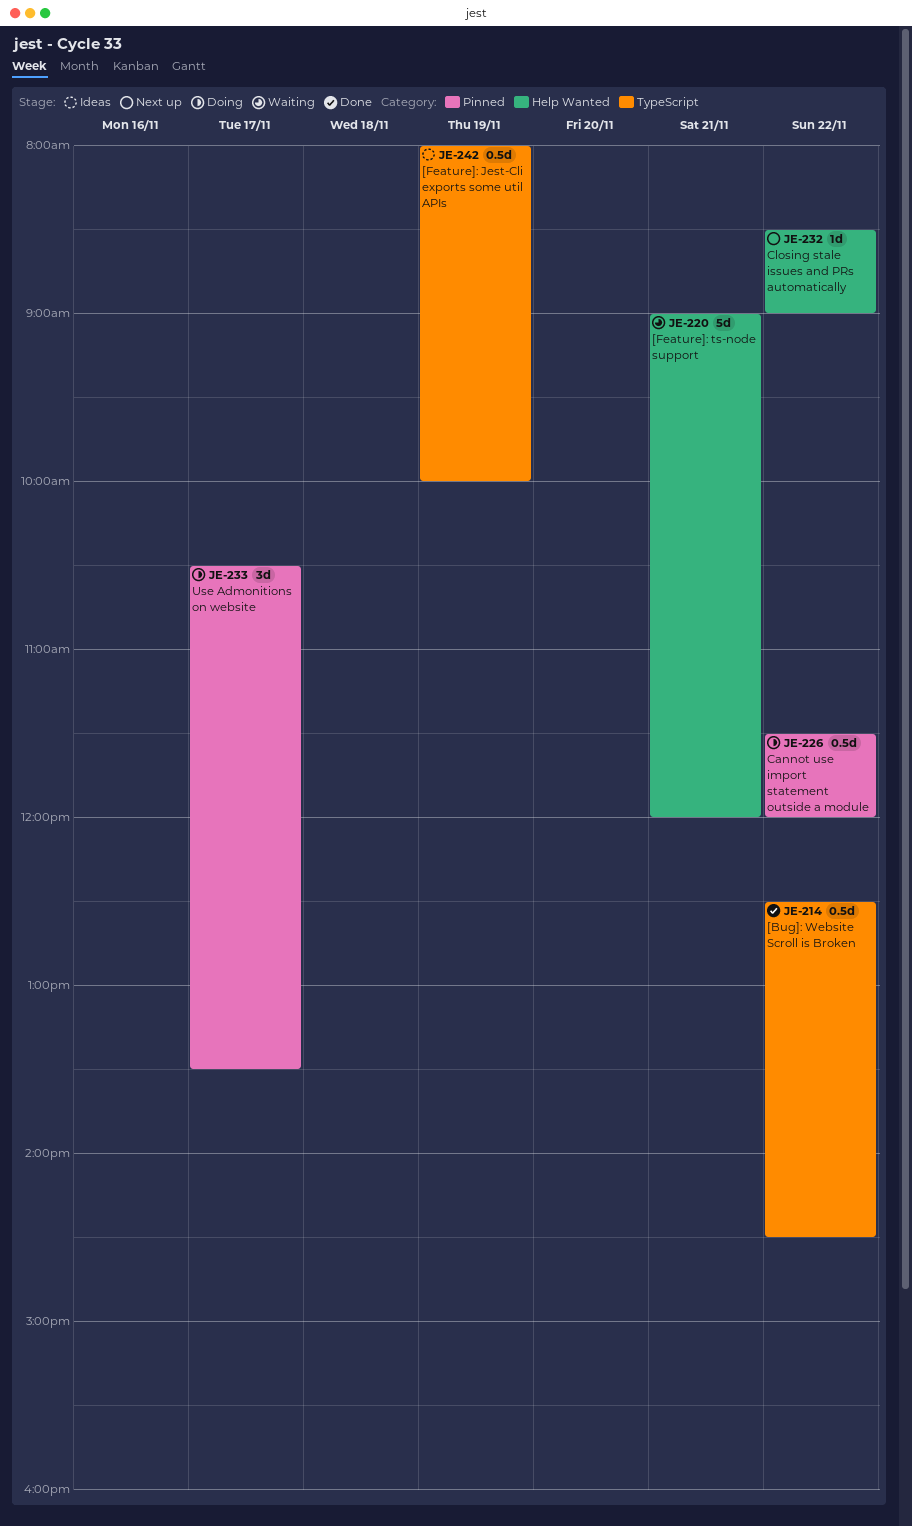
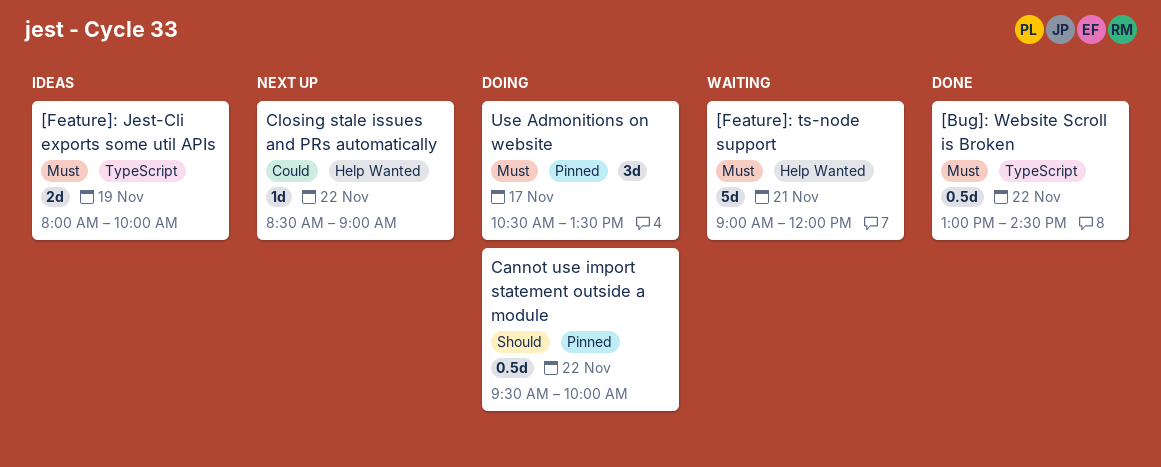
[Bug]: Website Scroll is Broken, begins: 12:30 -> 13:00
[Feature]: Jest-Cli exports some util APIs, estimate: 0.5d -> 2d
Cannot use import statement outside a module, begins: 11:30 -> 09:30
Cannot use import statement outside a module, ends: 12:00 -> 10:00

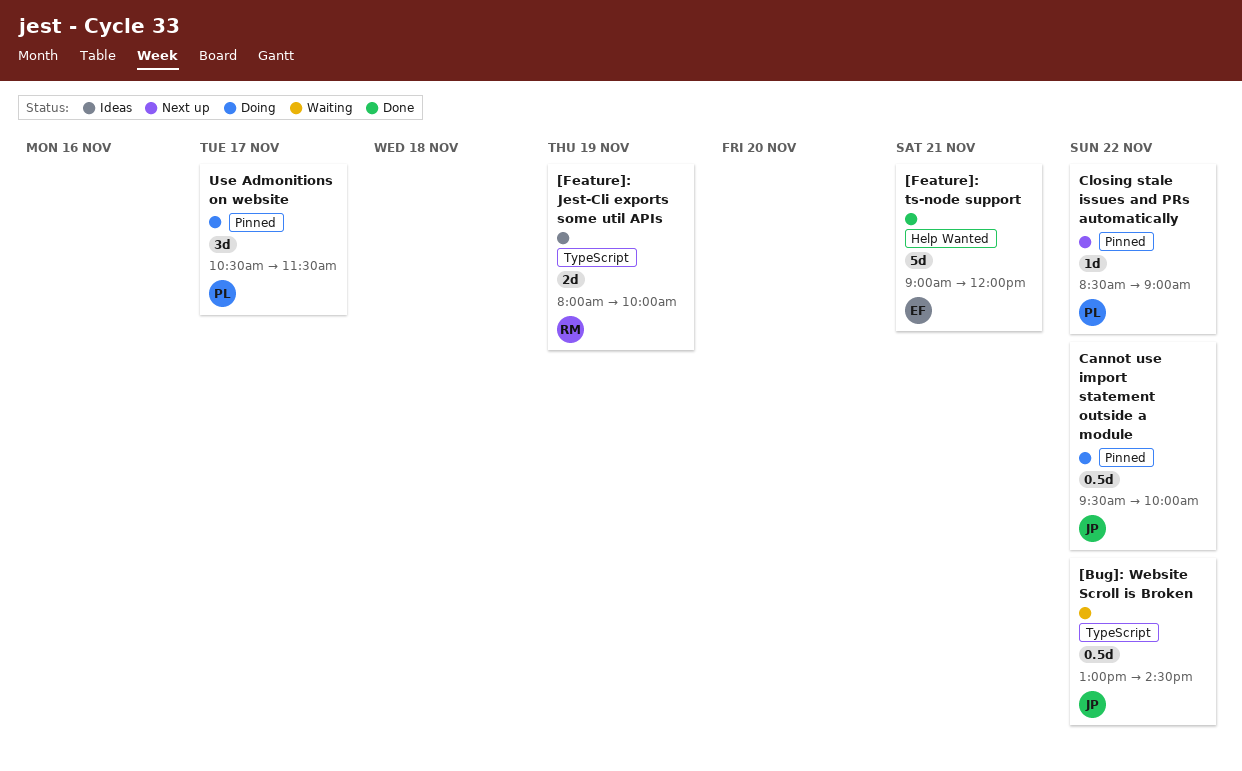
[Bug]: Website Scroll is Broken, status: Done -> Waiting
[Feature]: ts-node support, status: Waiting -> Done
Closing stale issues and PRs automatically, label: Help Wanted -> Pinned
Use Admonitions on website, ends: 13:30 -> 11:30

